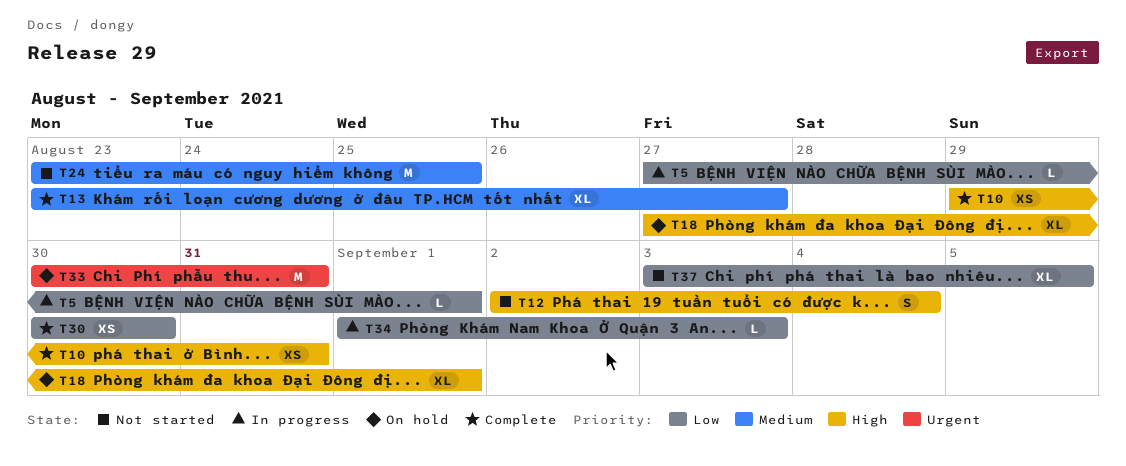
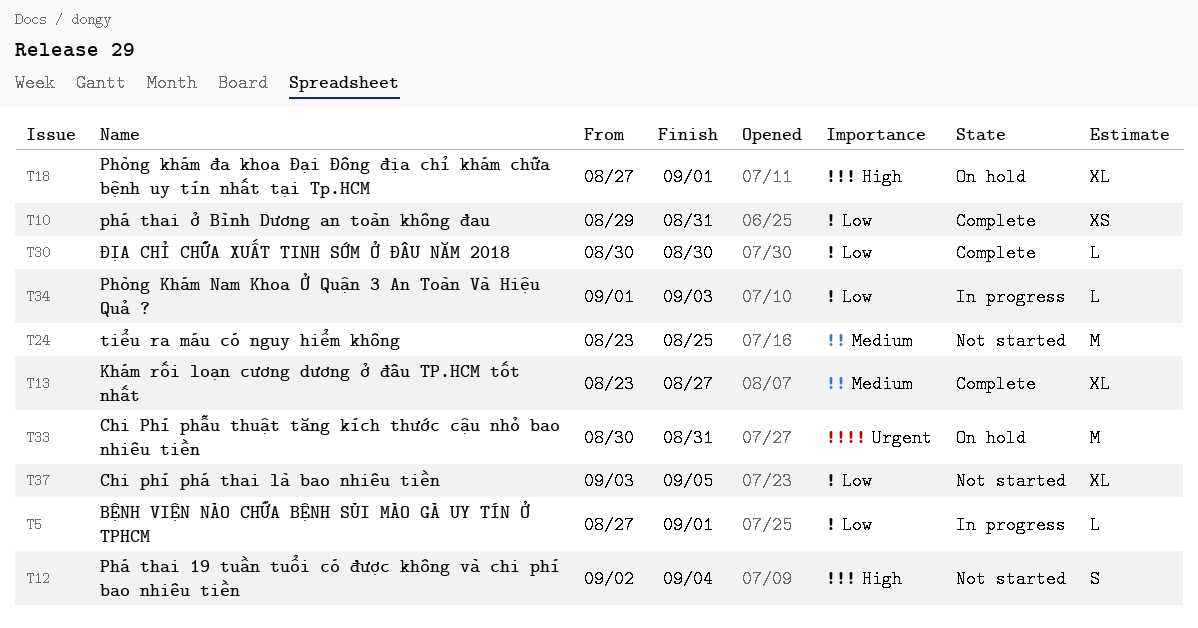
T10, priority: High -> Low
T30, estimate: XS -> L

